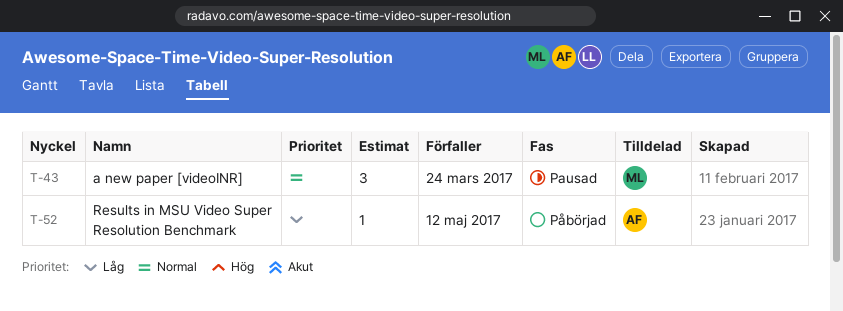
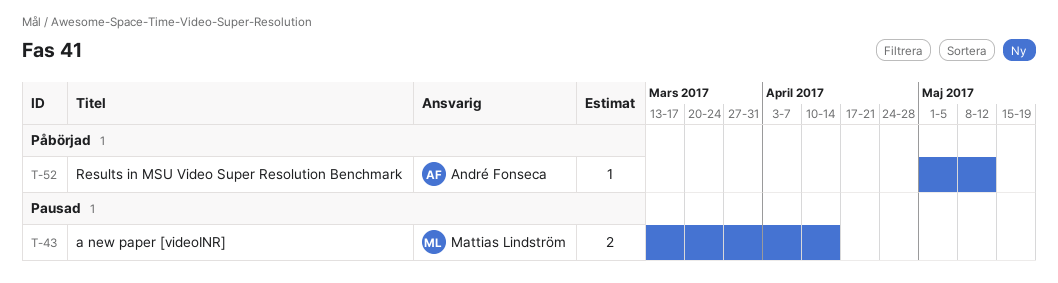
T-43, estimate: 3 -> 2
T-43, due: Mar 24 -> Apr 14

